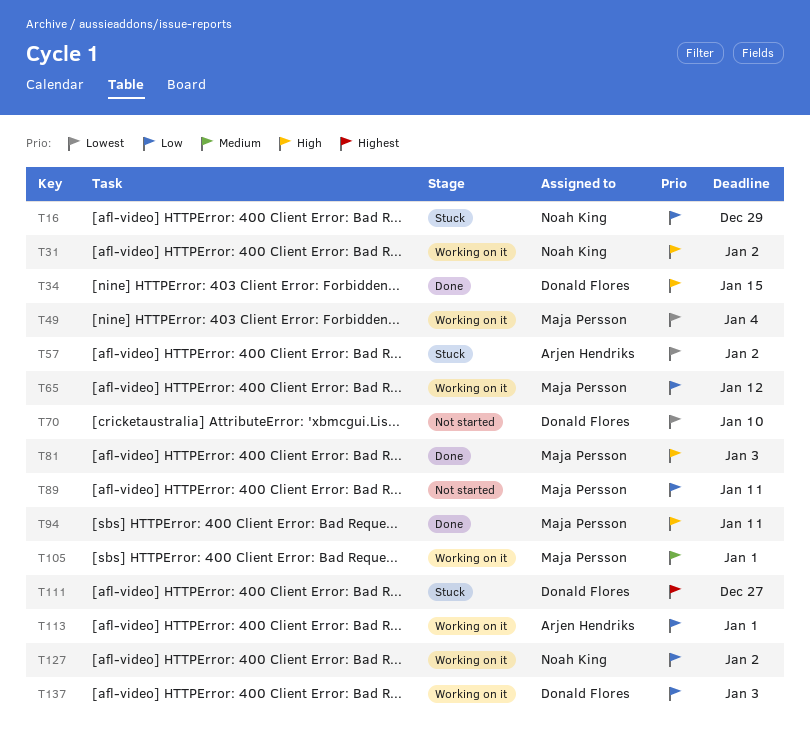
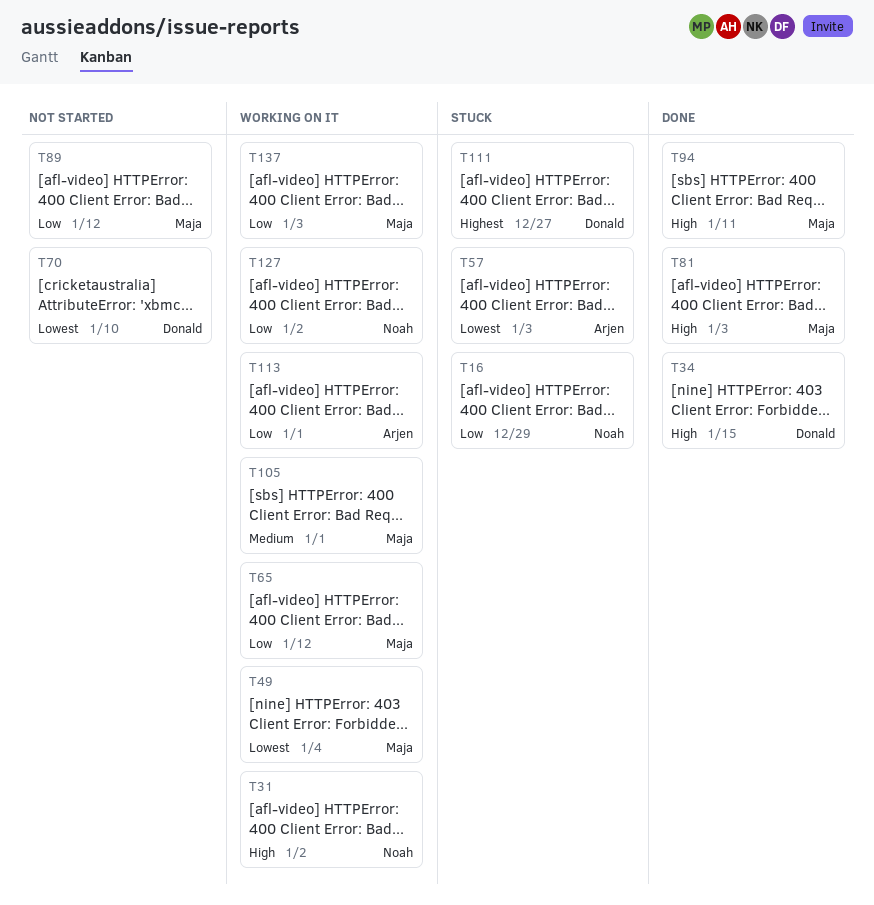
T57, due: Jan 2 -> Jan 3
T89, due: Jan 11 -> Jan 12
T137, owner: Donald Flores -> Maja Persson

